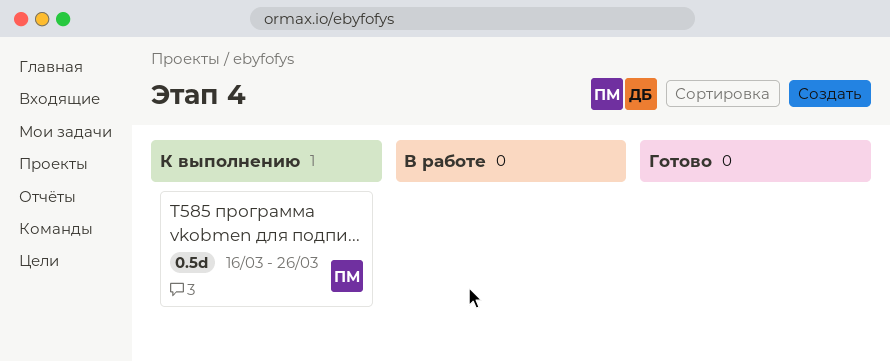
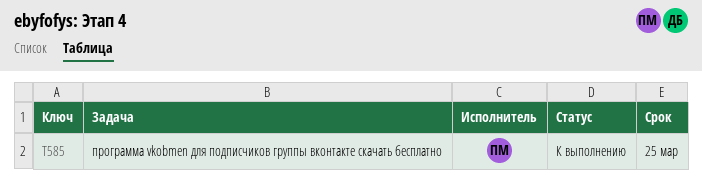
T585, due: Mar 26 -> Mar 25

